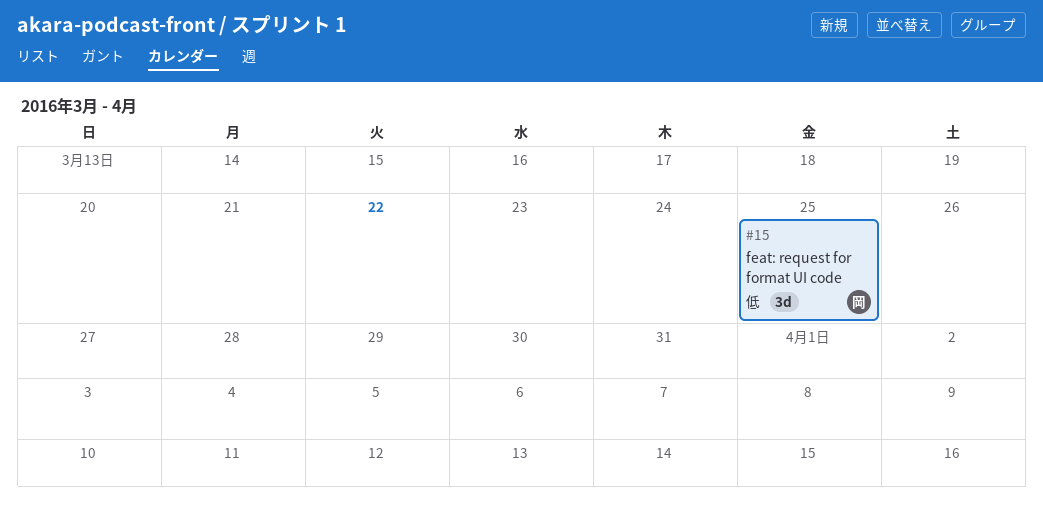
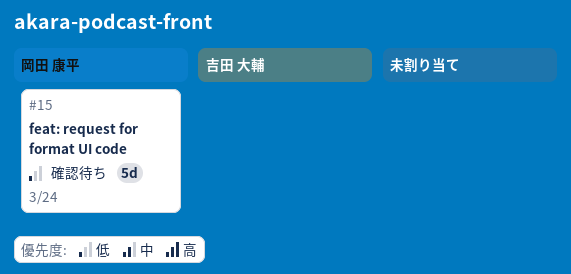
#15, estimate: 3d -> 5d
#15, due: Mar 25 -> Mar 24

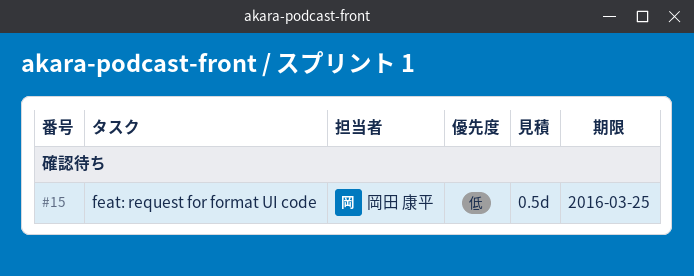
#15, estimate: 5d -> 0.5d
#15, due: Mar 24 -> Mar 25

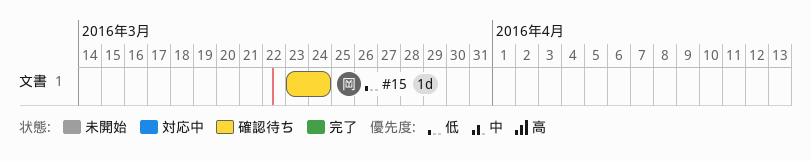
#15, estimate: 0.5d -> 1d
#15, due: Mar 25 -> Mar 24

